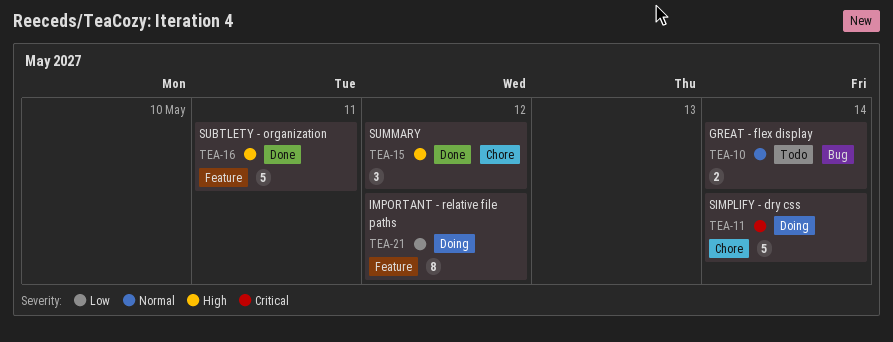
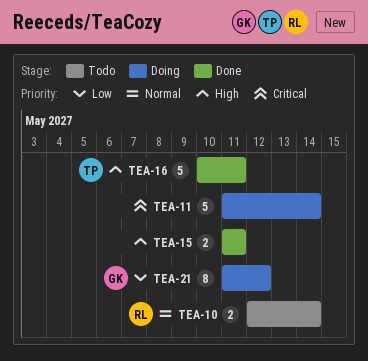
TEA-15, estimate: 3 -> 2
TEA-15, due: May 12 -> May 11

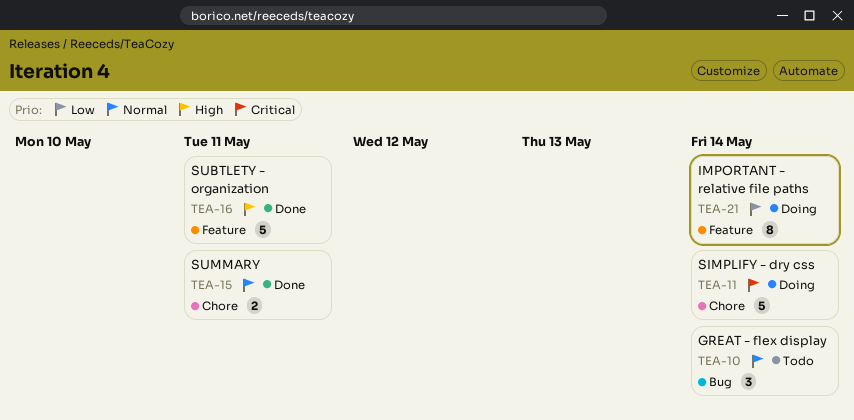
TEA-10, estimate: 2 -> 3
TEA-15, priority: High -> Normal
TEA-21, due: May 12 -> May 14

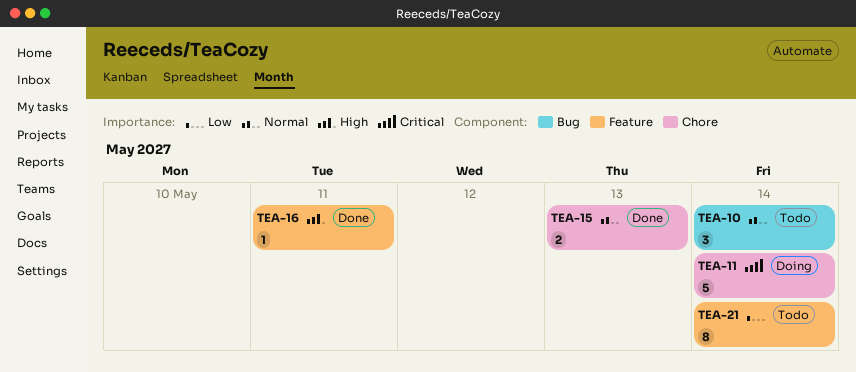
TEA-15, due: May 11 -> May 13
TEA-16, estimate: 5 -> 1
TEA-21, status: Doing -> Todo

